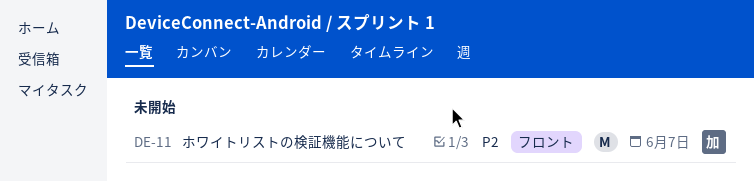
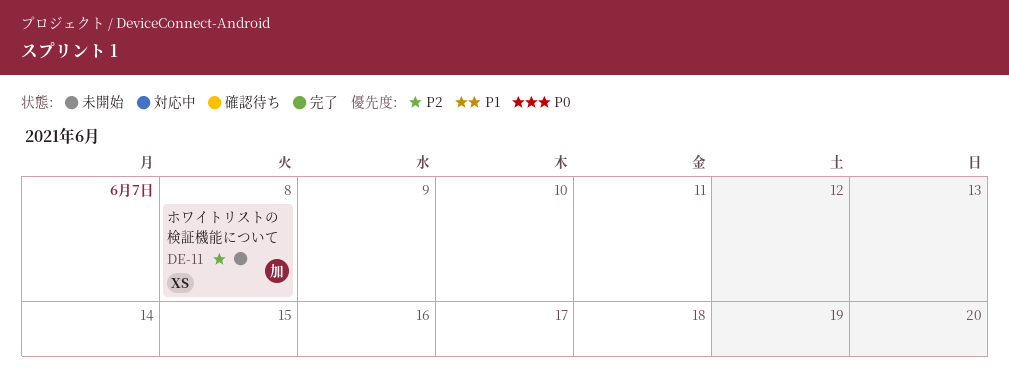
DE-11, estimate: M -> XS
DE-11, due: Jun 7 -> Jun 8

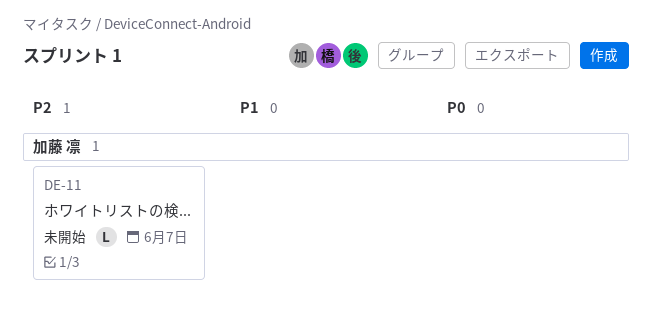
DE-11, estimate: XS -> L
DE-11, due: Jun 8 -> Jun 7

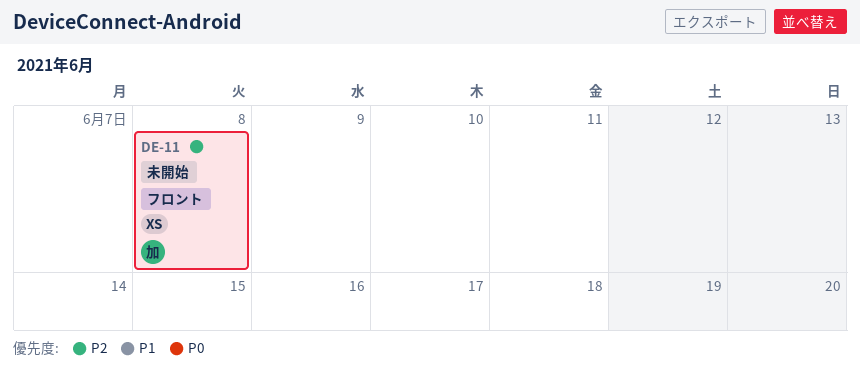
DE-11, estimate: L -> XS
DE-11, due: Jun 7 -> Jun 8

